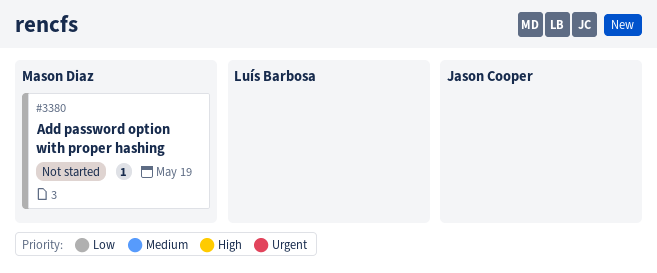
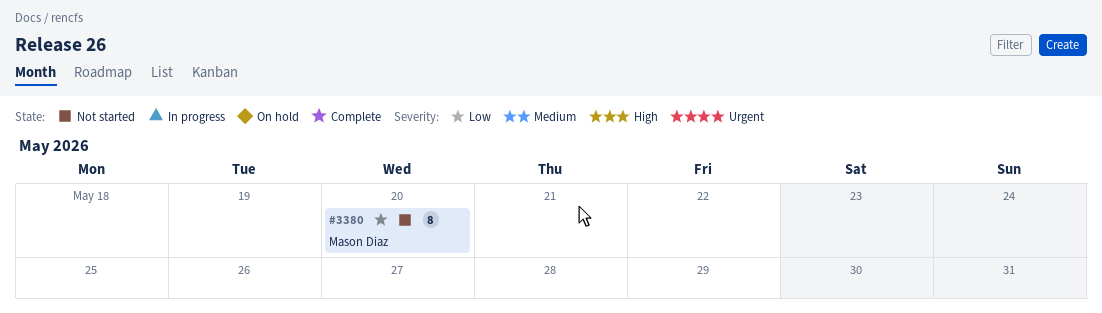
#3380, estimate: 1 -> 8
#3380, due: May 19 -> May 20

